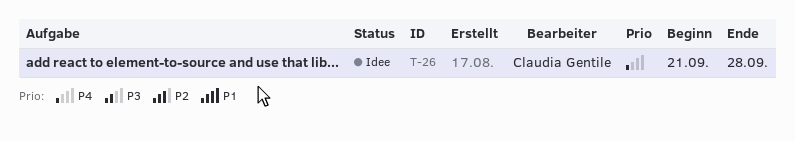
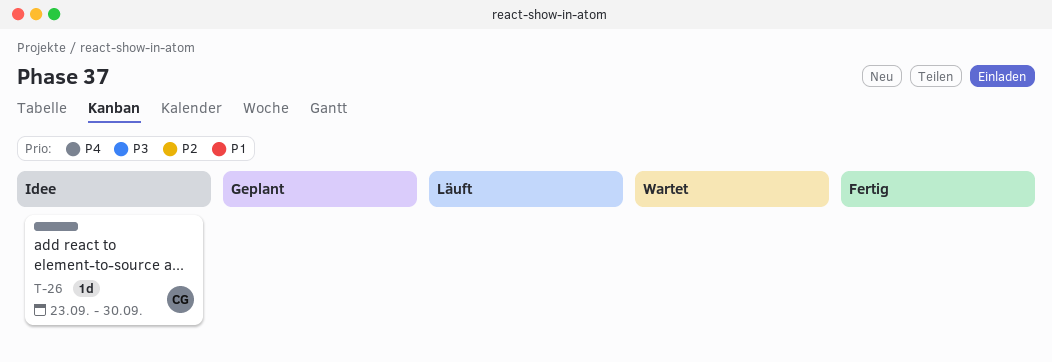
T-26, start: Sep 21 -> Sep 23
T-26, due: Sep 28 -> Sep 30

